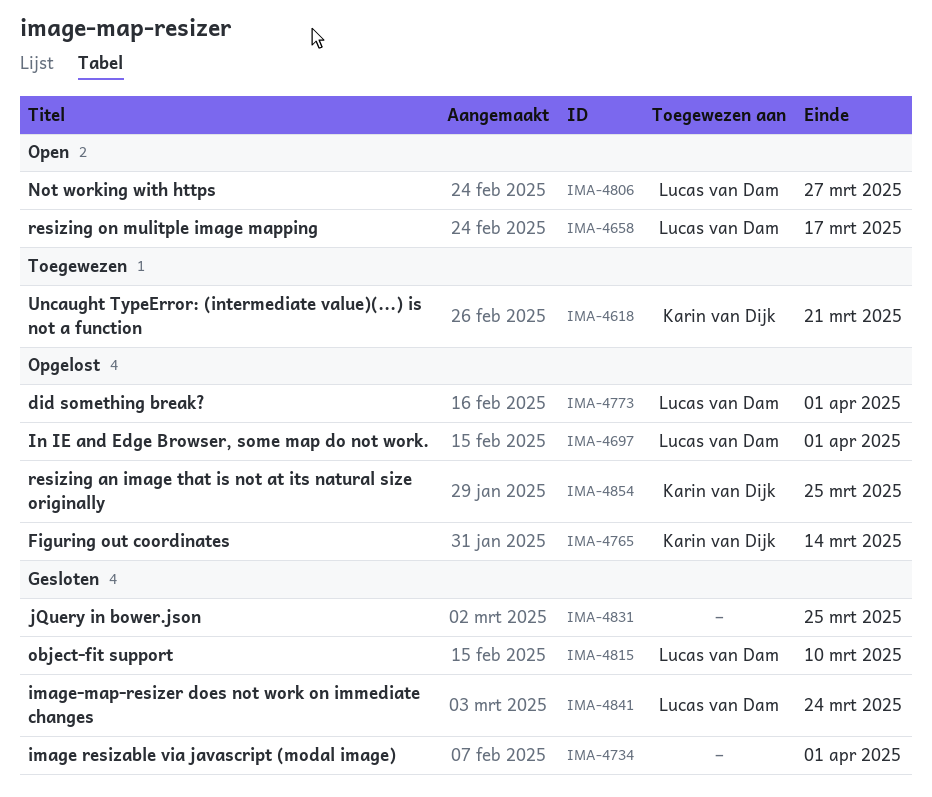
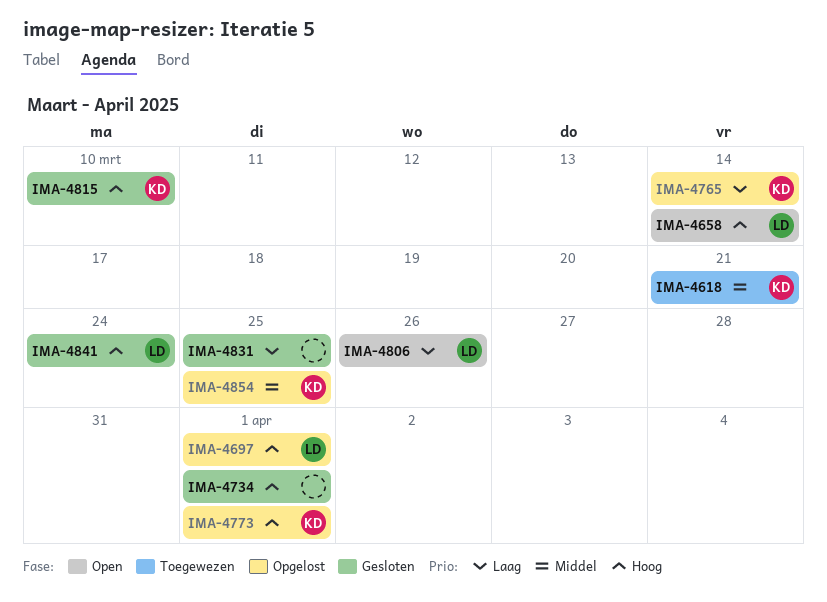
IMA-4658, due: Mar 17 -> Mar 14
IMA-4773, owner: Lucas van Dam -> Karin van Dijk
IMA-4806, due: Mar 27 -> Mar 26
IMA-4815, owner: Lucas van Dam -> Karin van Dijk

